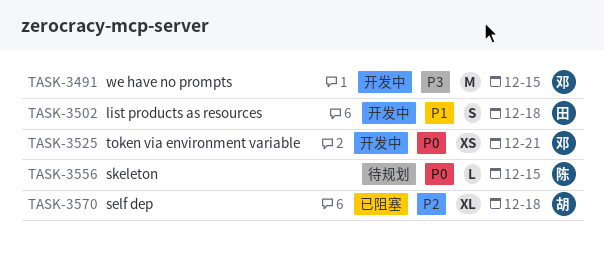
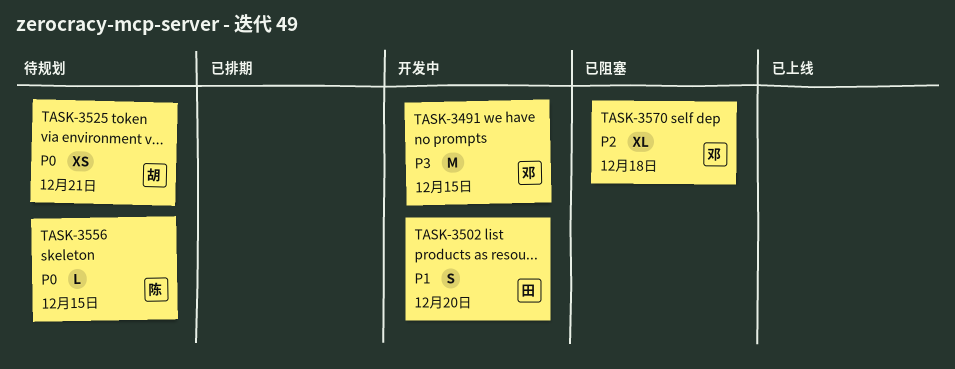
TASK-3502, due: Dec 18 -> Dec 20
TASK-3525, status: 开发中 -> 待规划
TASK-3525, owner: 邓 -> 胡
TASK-3570, owner: 胡 -> 邓

